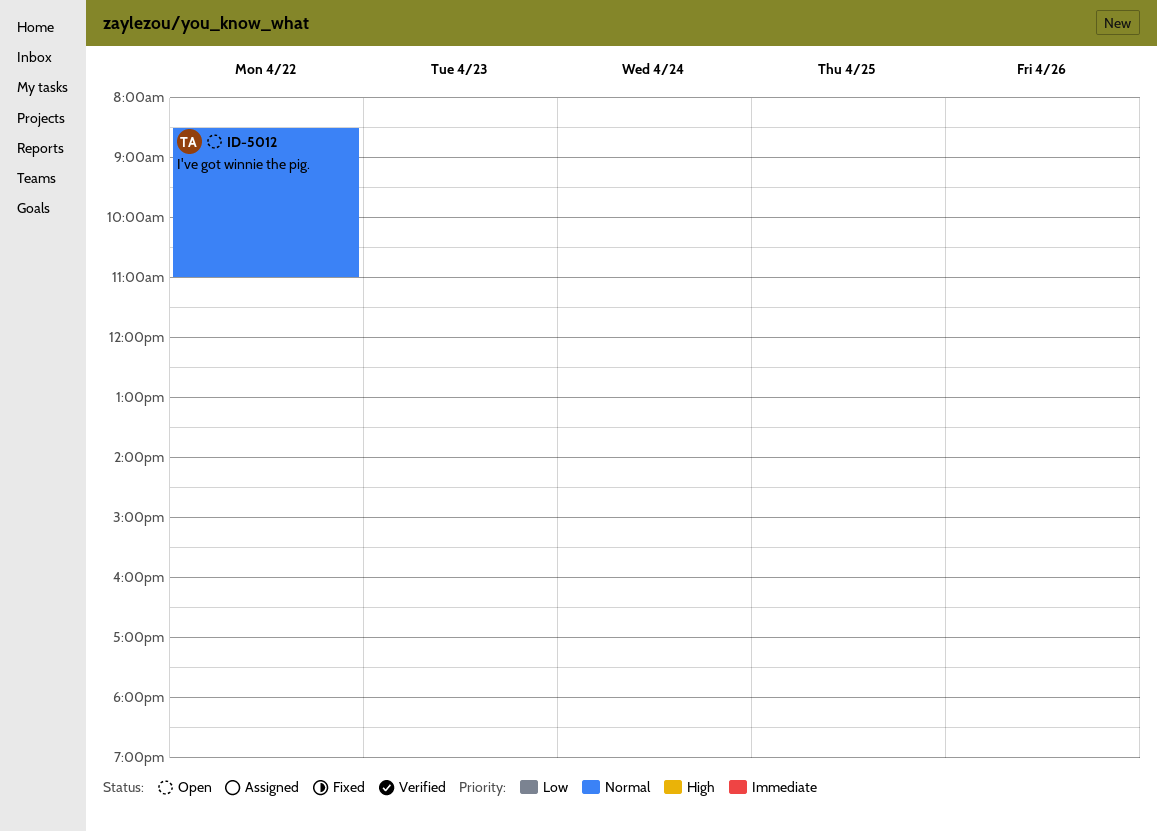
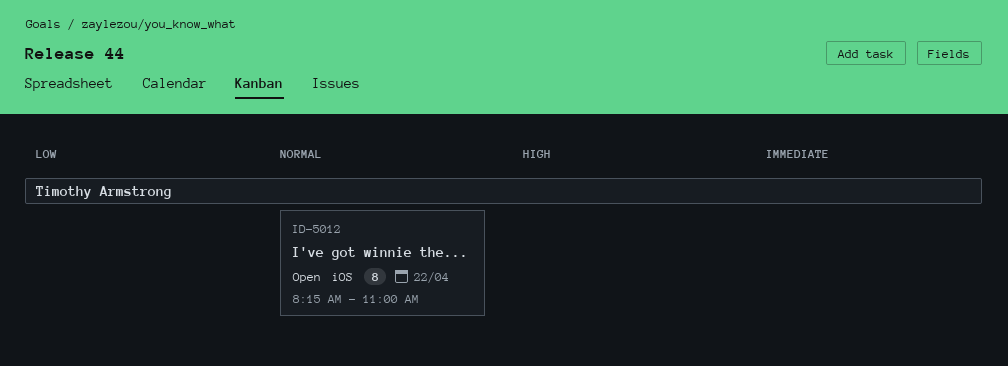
ID-5012, begins: 08:30 -> 08:15

